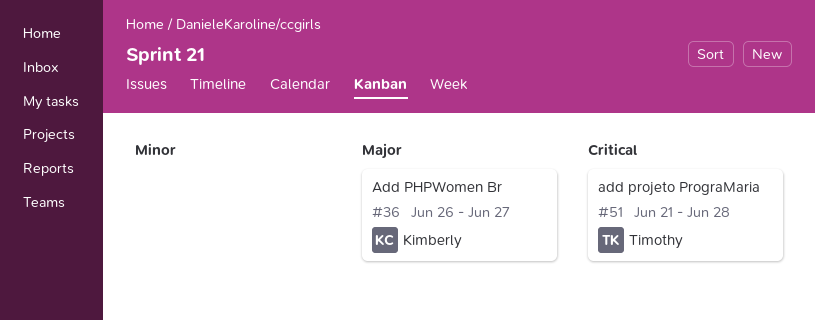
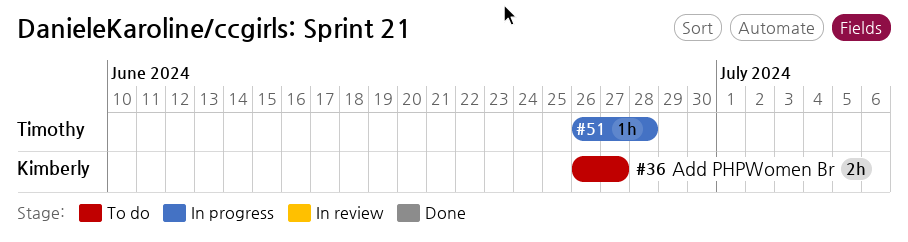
#51, start: Jun 21 -> Jun 26

